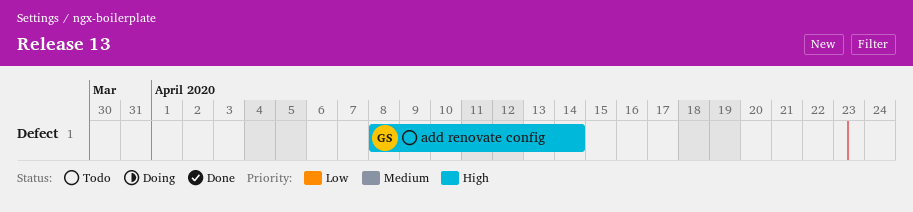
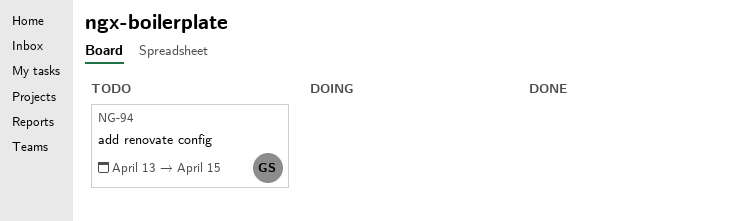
add renovate config, start: Apr 8 -> Apr 13
add renovate config, due: Apr 14 -> Apr 15

